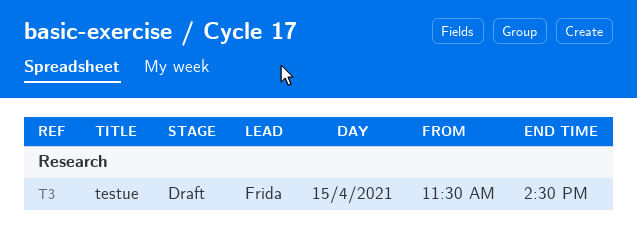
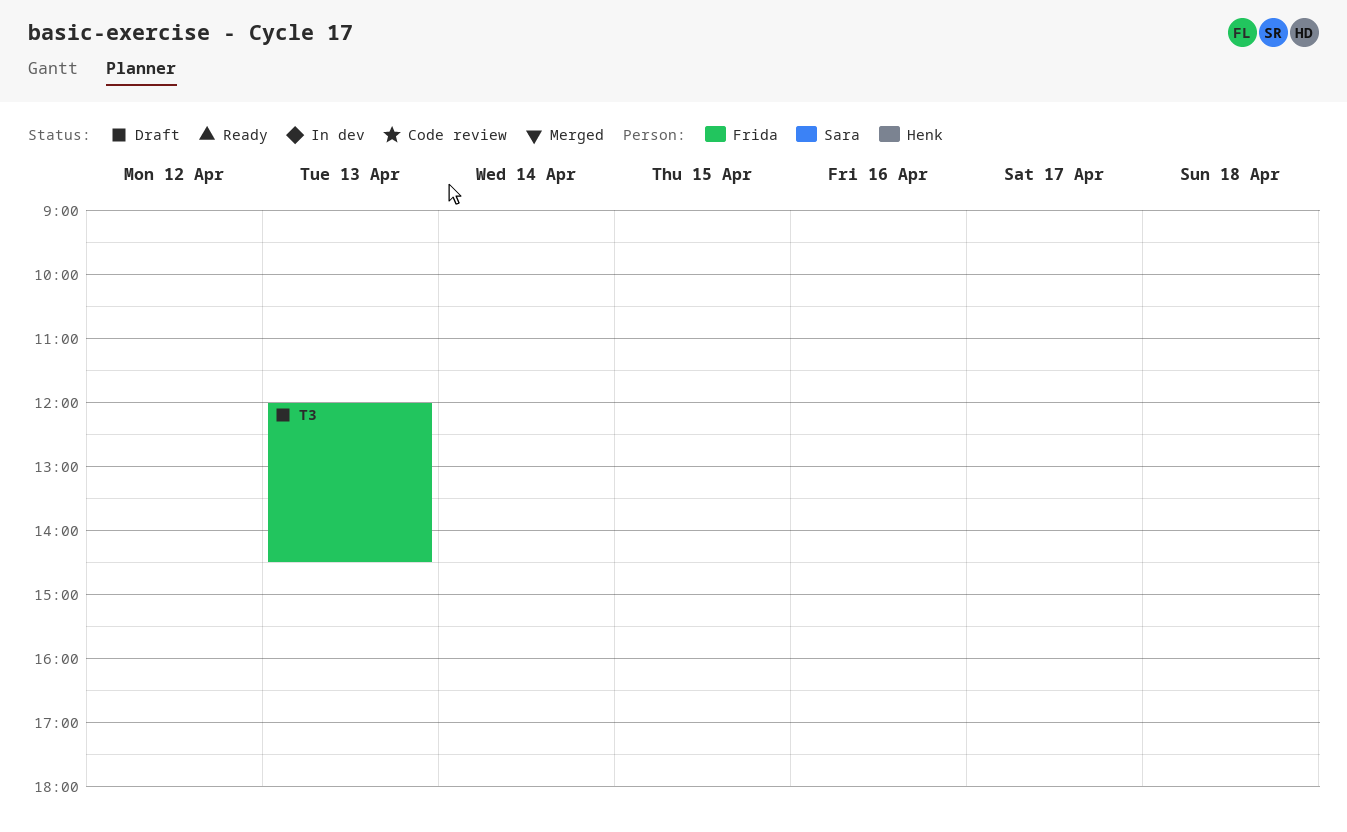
T3, day: Apr 15 -> Apr 13
T3, begins: 11:30 -> 12:00

